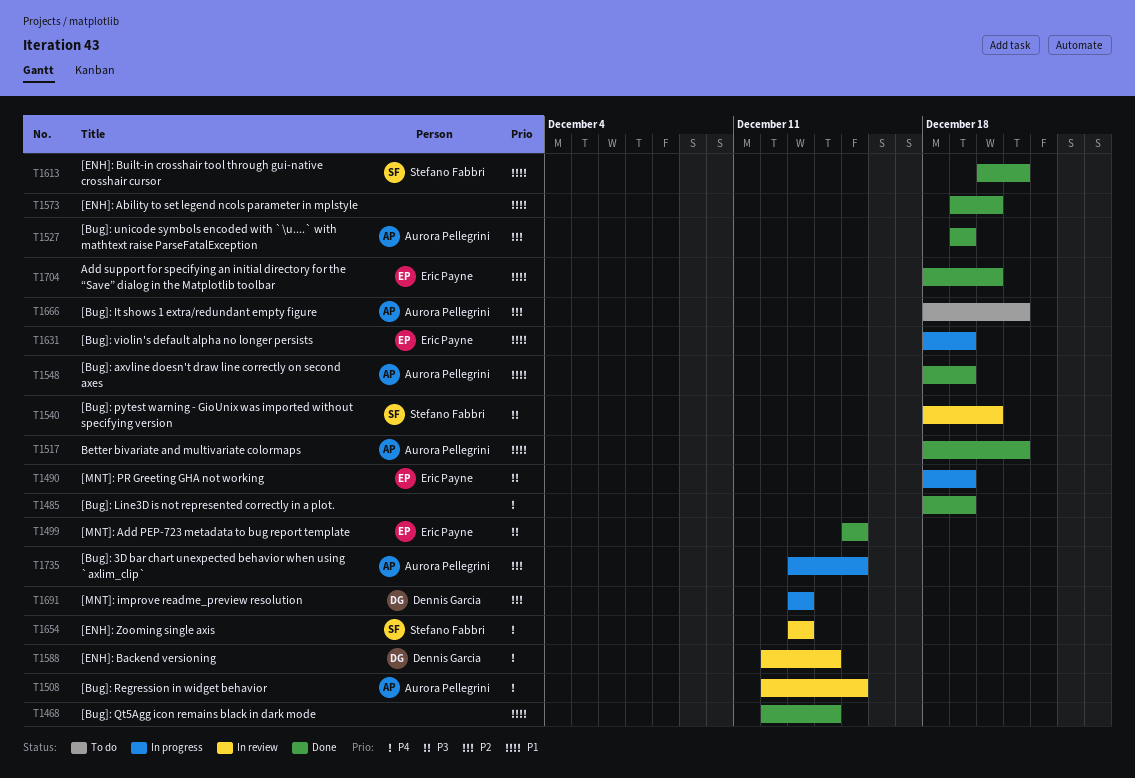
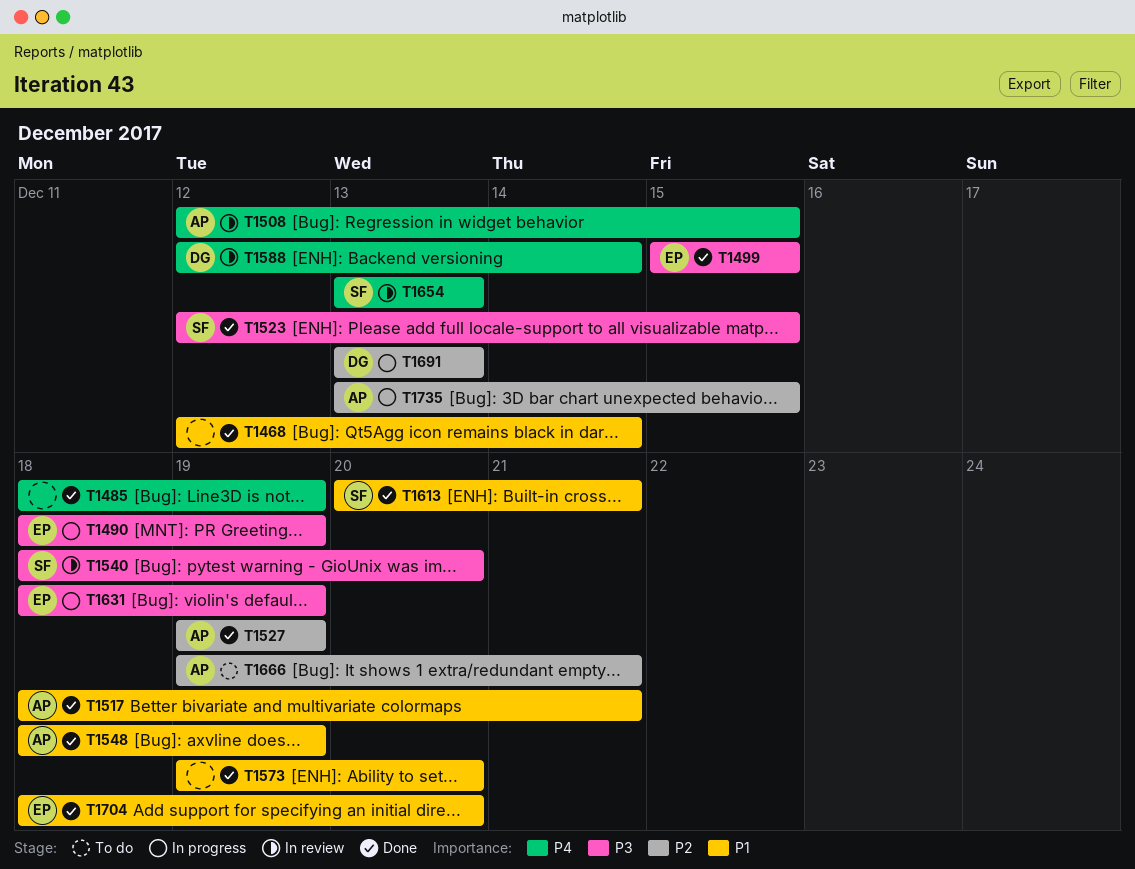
T1523: none -> present
T1631, priority: P1 -> P3
T1666, start: Dec 18 -> Dec 19

